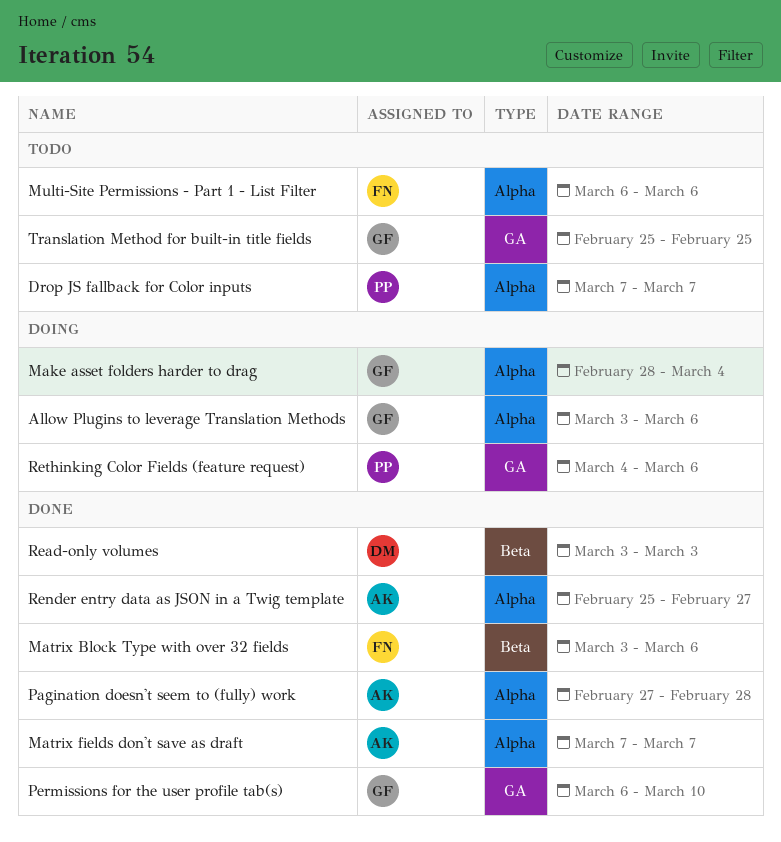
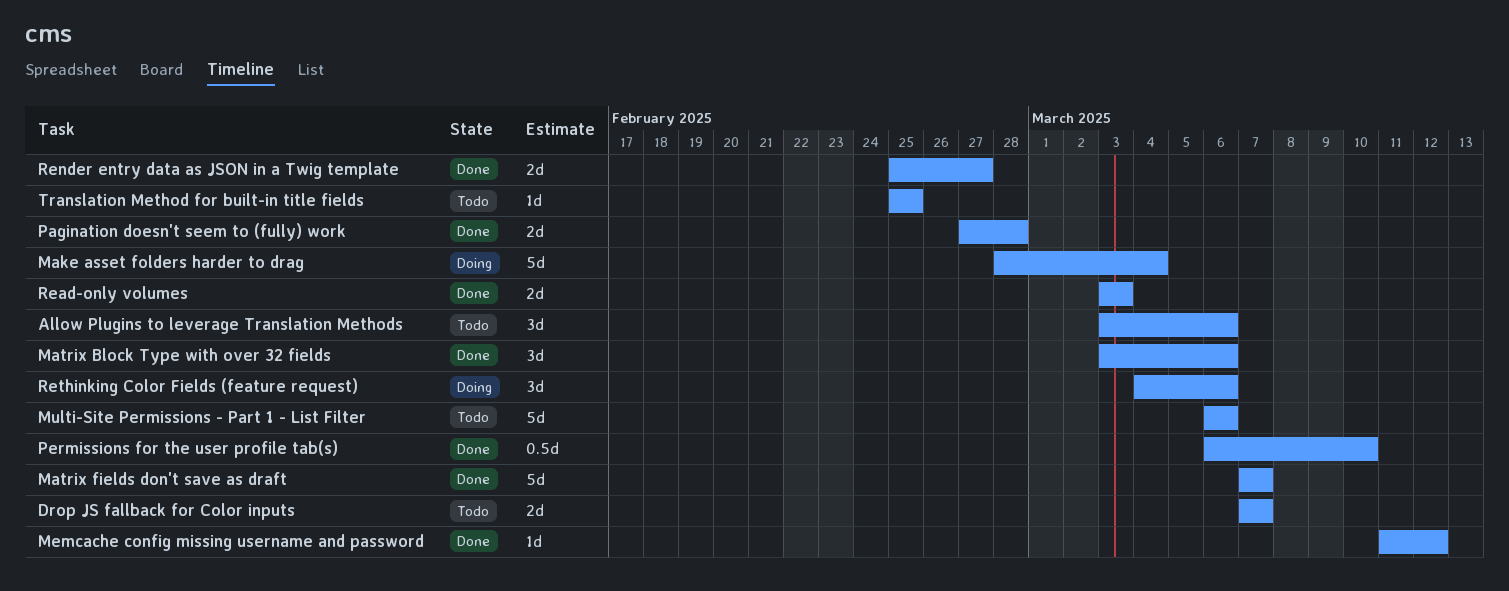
Allow Plugins to leverage Translation Methods, status: Doing -> Todo
Memcache config missing username and password: none -> present

